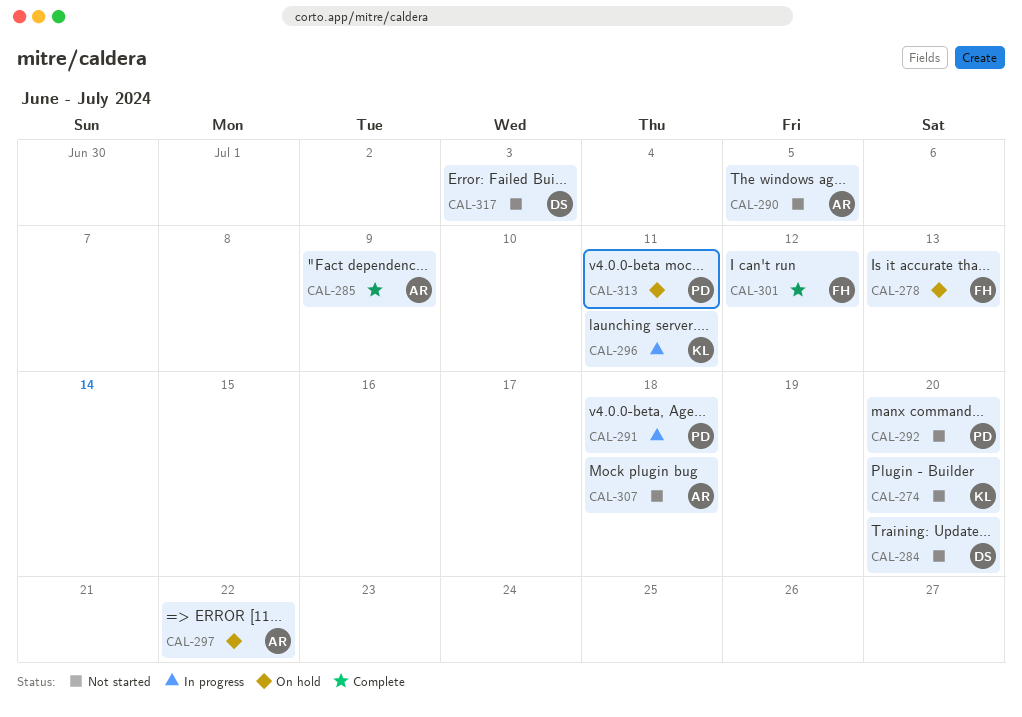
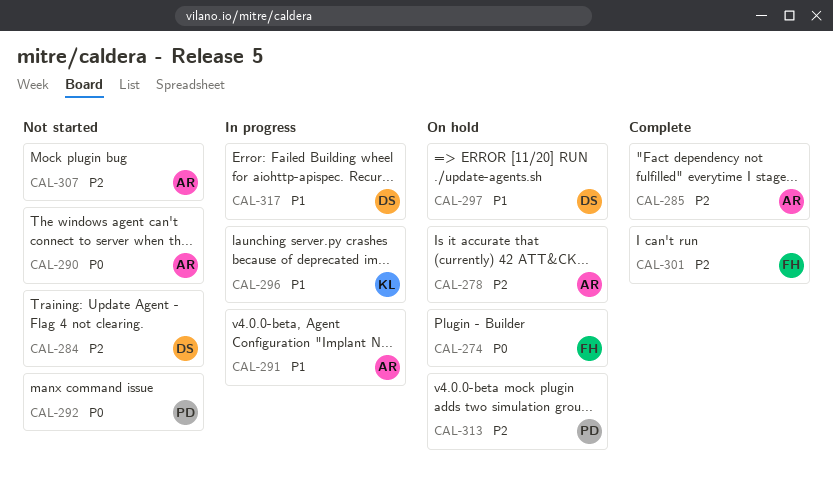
CAL-274, status: Not started -> On hold
CAL-274, owner: KL -> FH
CAL-278, owner: FH -> AR
CAL-291, owner: PD -> AR
CAL-297, owner: AR -> DS
CAL-317, status: Not started -> In progress

